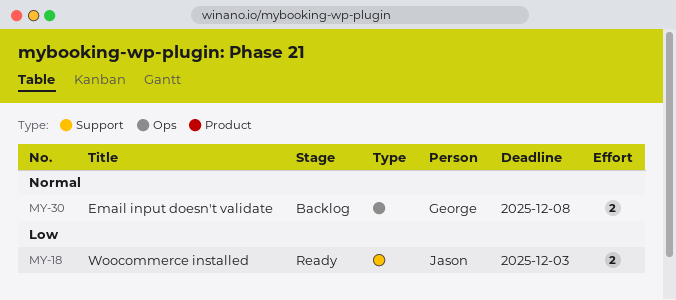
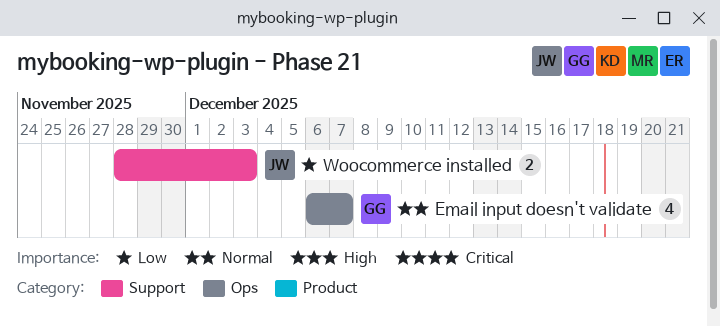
Email input doesn't validate, estimate: 2 -> 4
Email input doesn't validate, due: Dec 8 -> Dec 7

